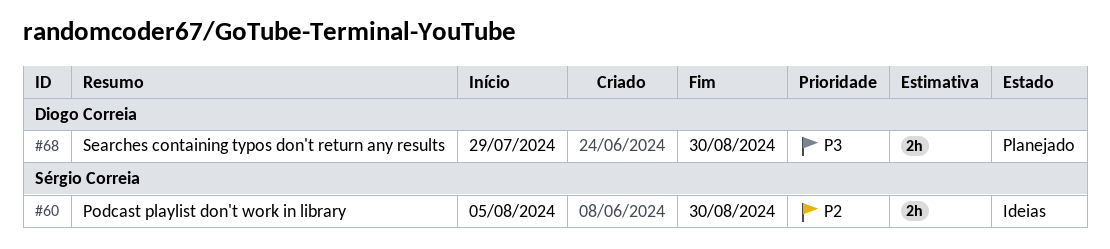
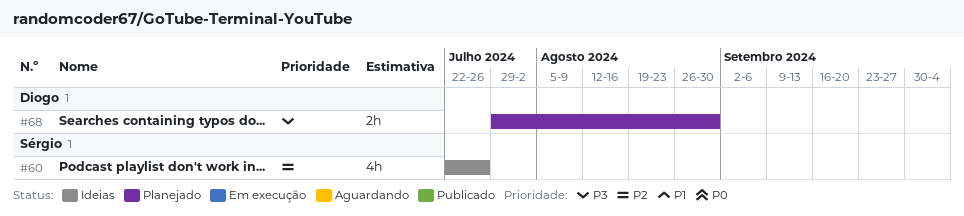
#60, estimate: 2h -> 4h
#60, start: Aug 5 -> Jul 22
#60, due: Aug 30 -> Jul 26

